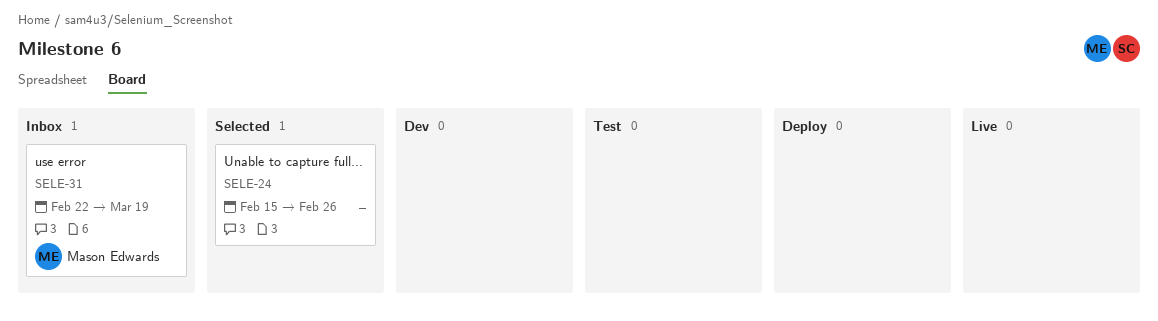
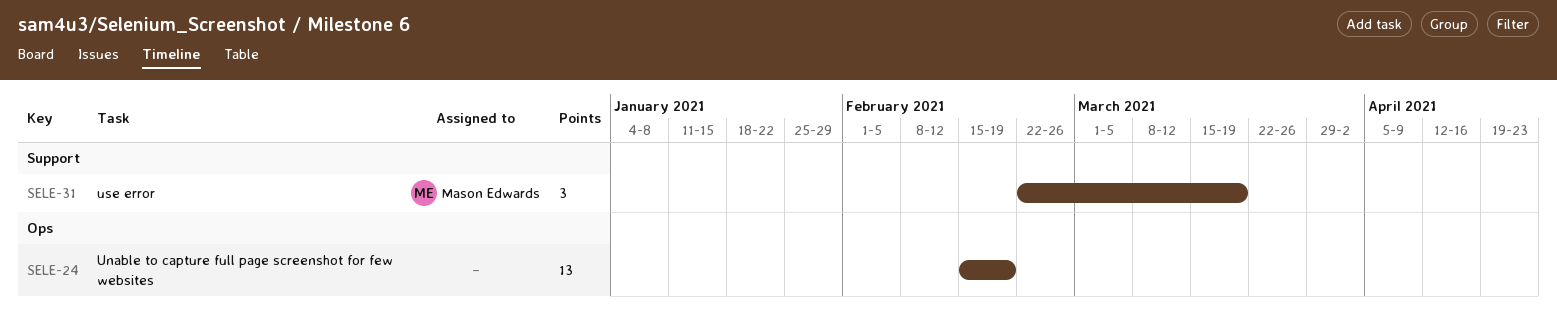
SELE-24, due: Feb 26 -> Feb 19

